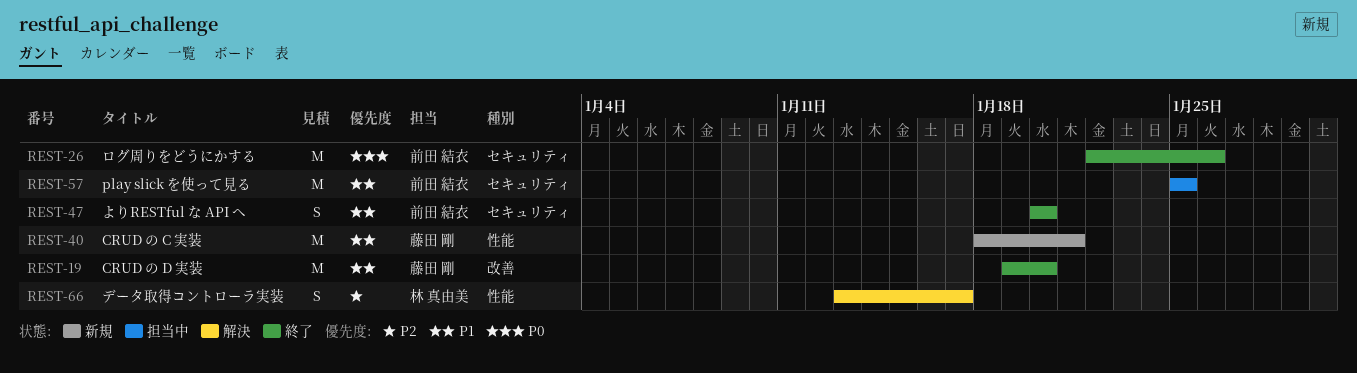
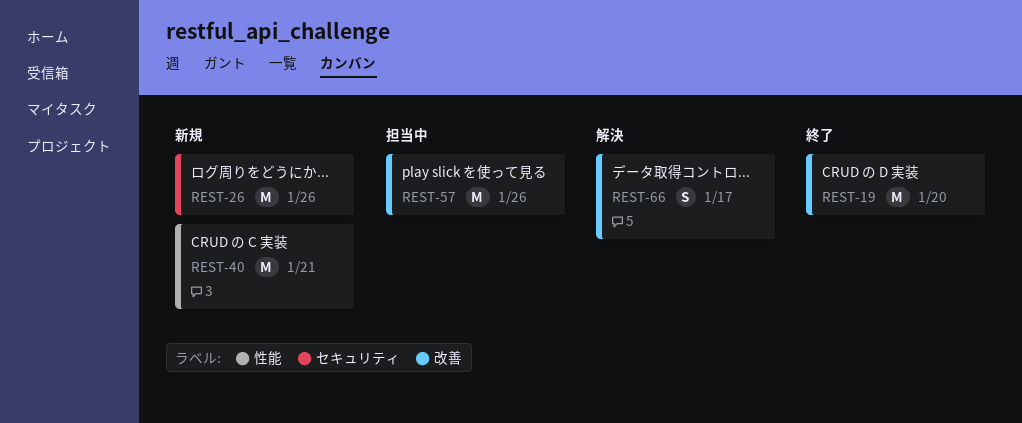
REST-26, status: 終了 -> 新規
REST-47: present -> none
REST-57, label: セキュリティ -> 改善
REST-57, due: Jan 25 -> Jan 26
REST-66, label: 性能 -> 改善

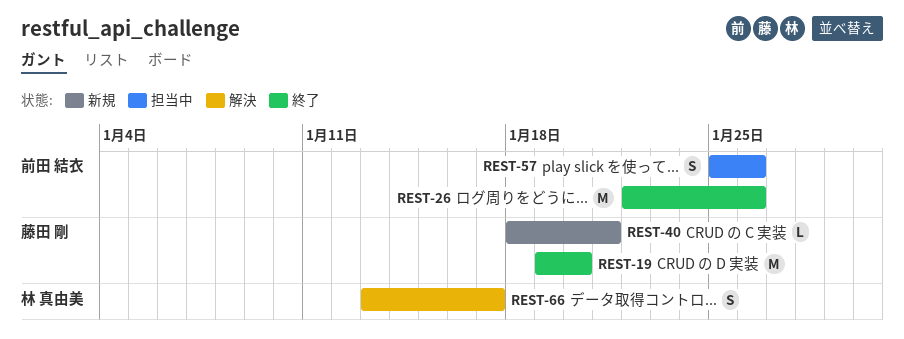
REST-26, status: 新規 -> 終了
REST-40, estimate: M -> L
REST-57, estimate: M -> S

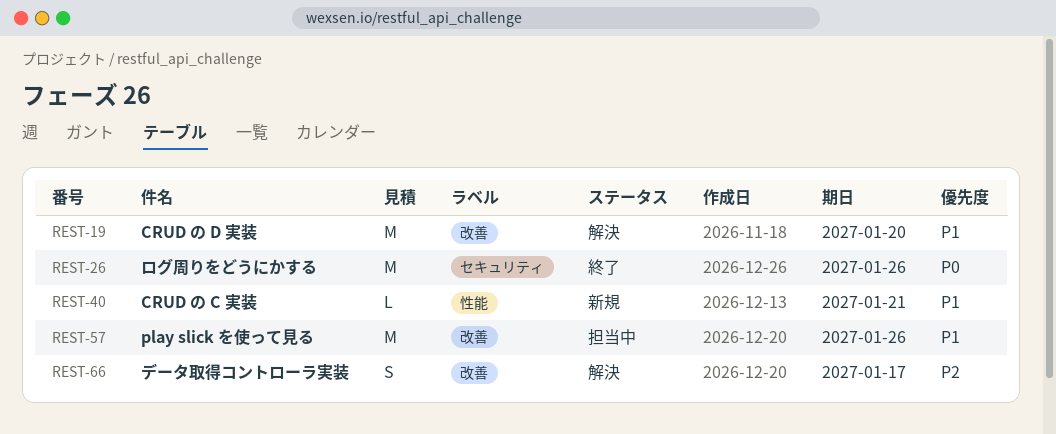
REST-19, status: 終了 -> 解決
REST-57, estimate: S -> M

